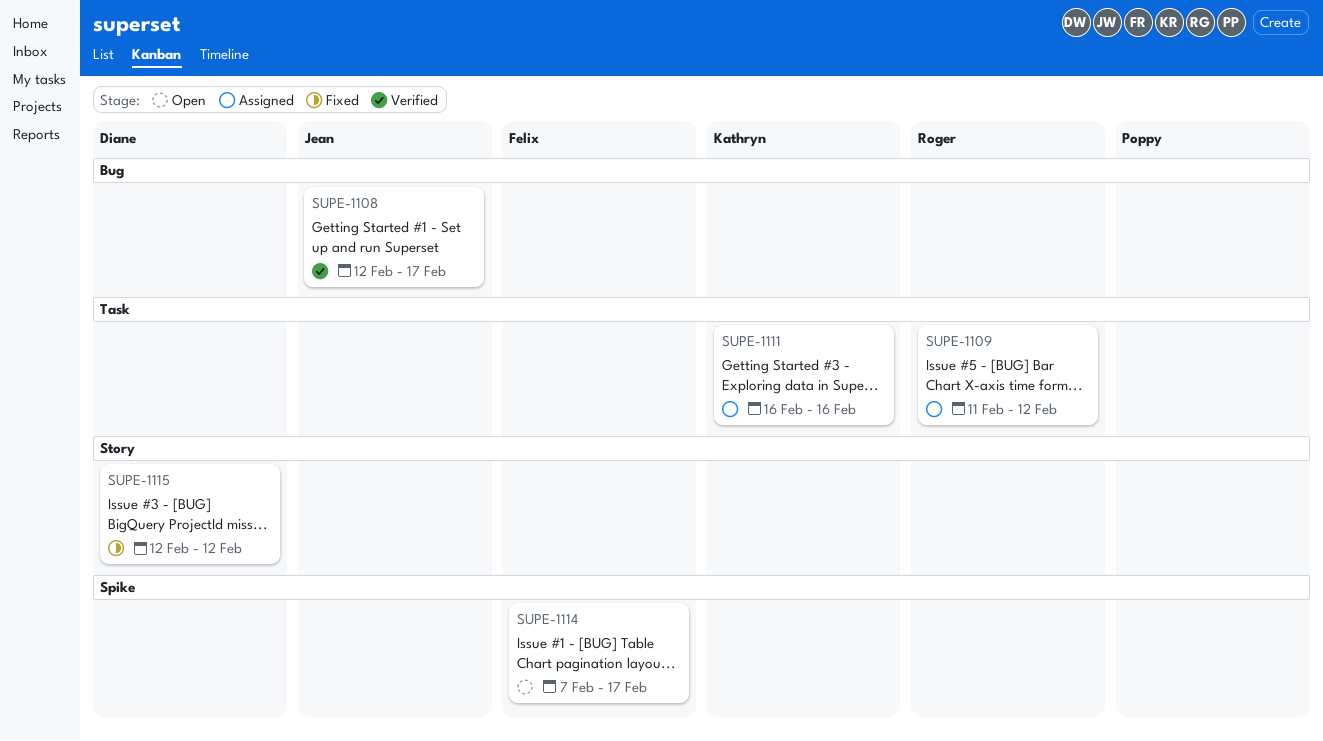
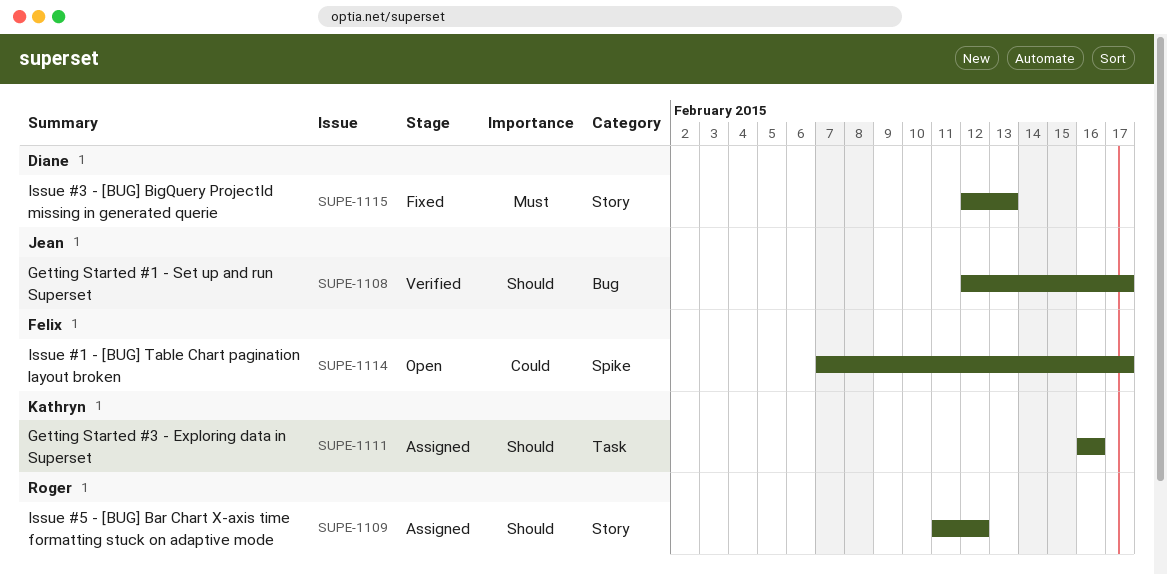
SUPE-1109, label: Task -> Story
SUPE-1115, due: Feb 12 -> Feb 13

